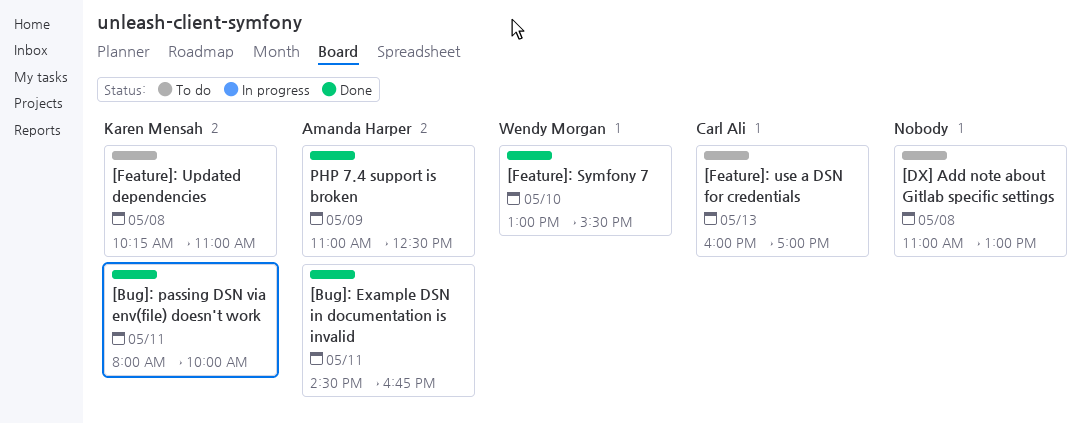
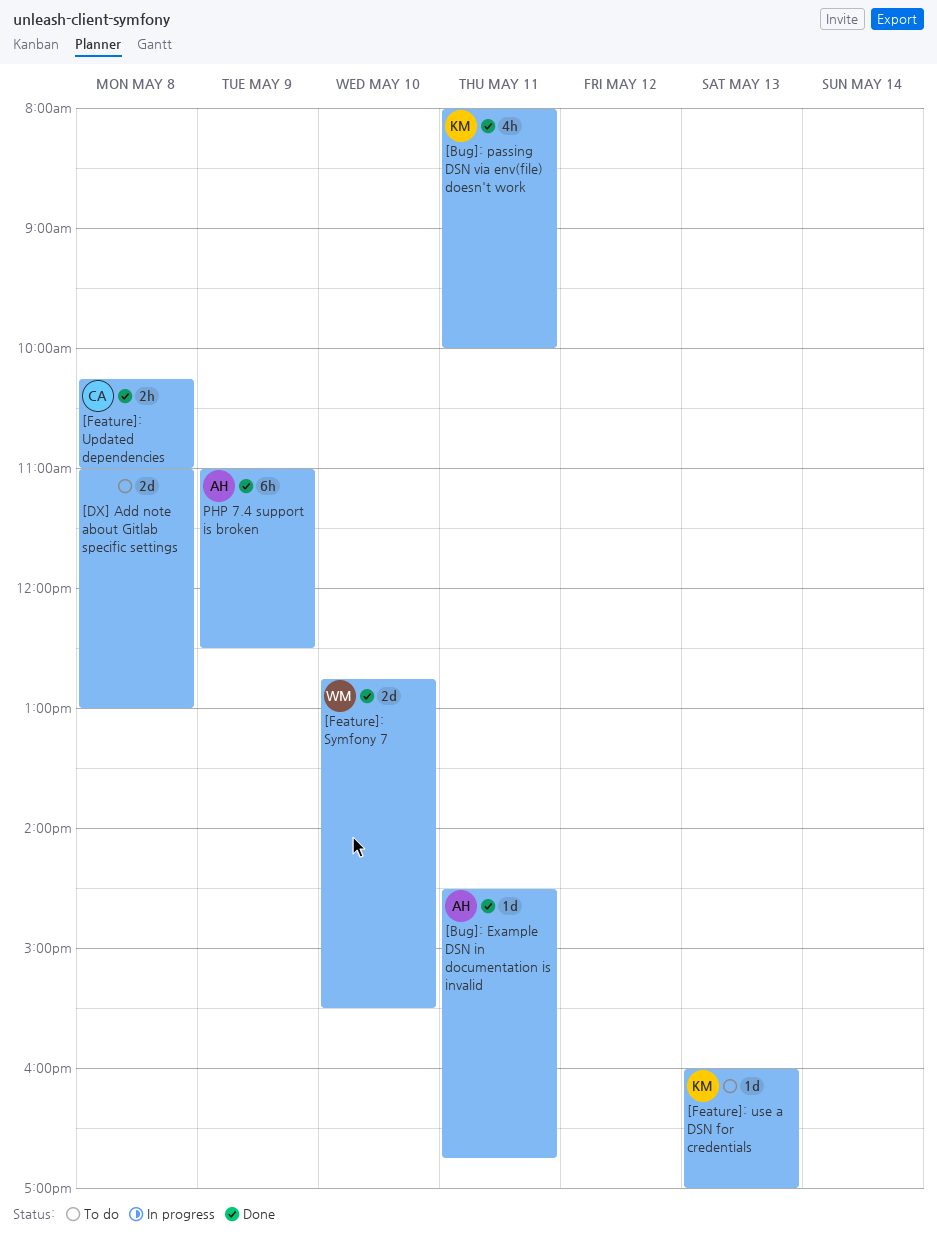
[Feature]: Symfony 7, begins: 13:00 -> 12:45
[Feature]: Updated dependencies, status: To do -> Done
[Feature]: Updated dependencies, owner: Karen Mensah -> Carl Ali
[Feature]: use a DSN for credentials, owner: Carl Ali -> Karen Mensah

